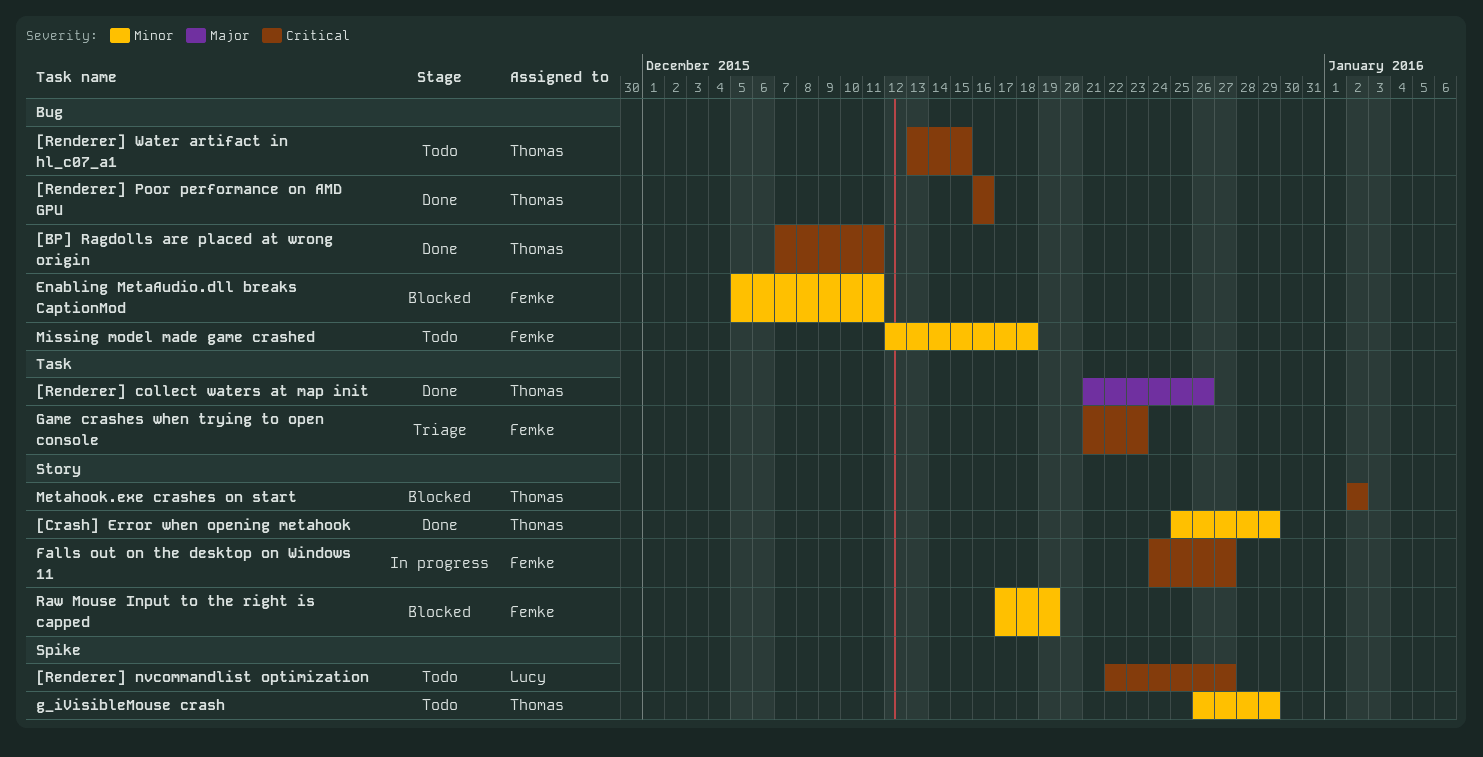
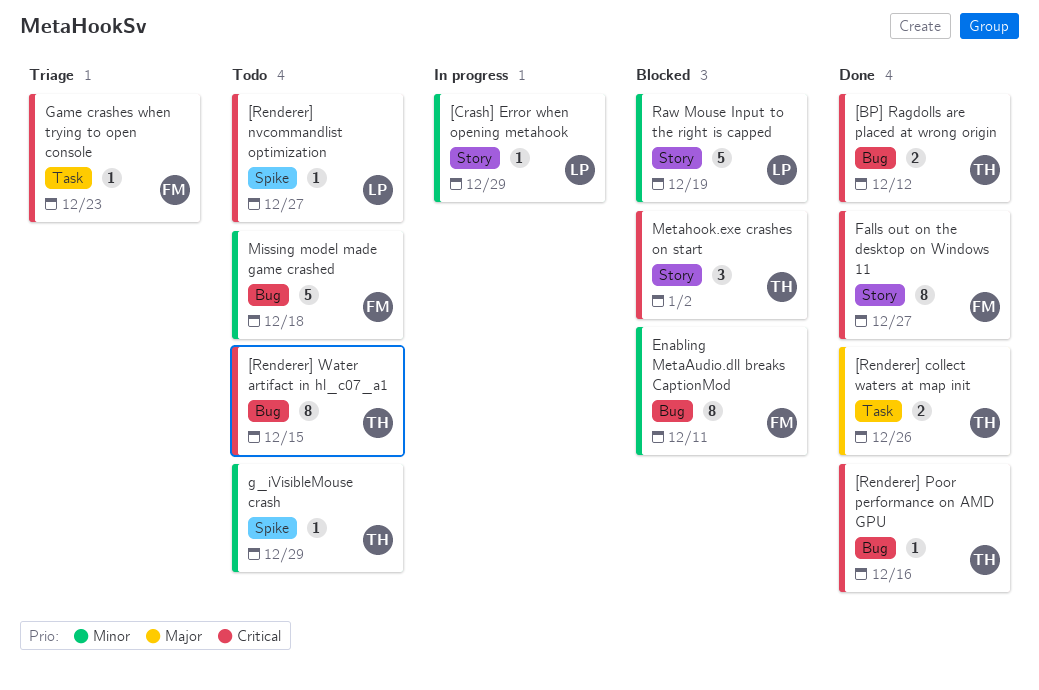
[BP] Ragdolls are placed at wrong origin, due: Dec 11 -> Dec 12
[Crash] Error when opening metahook, status: Done -> In progress
[Crash] Error when opening metahook, owner: Thomas -> Lucy
Falls out on the desktop on Windows 11, status: In progress -> Done
Raw Mouse Input to the right is capped, owner: Femke -> Lucy

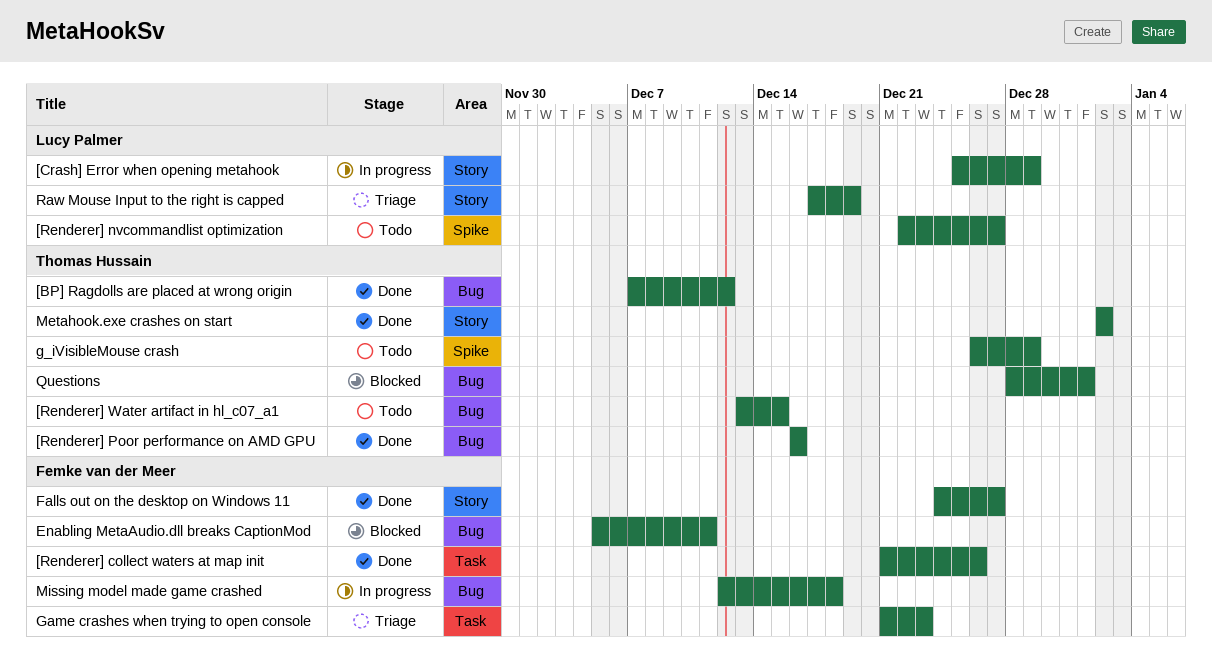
[Renderer] collect waters at map init, owner: Thomas Hussain -> Femke van der Meer
Metahook.exe crashes on start, status: Blocked -> Done
Missing model made game crashed, status: Todo -> In progress
Questions: none -> present
Raw Mouse Input to the right is capped, status: Blocked -> Triage

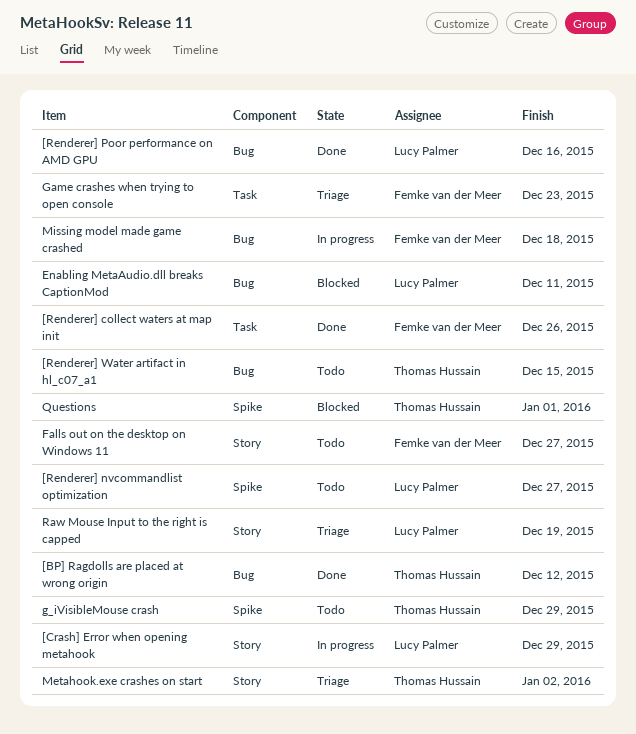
[Renderer] Poor performance on AMD GPU, owner: Thomas Hussain -> Lucy Palmer
Enabling MetaAudio.dll breaks CaptionMod, owner: Femke van der Meer -> Lucy Palmer
Falls out on the desktop on Windows 11, status: Done -> Todo
Metahook.exe crashes on start, status: Done -> Triage
Questions, label: Bug -> Spike

